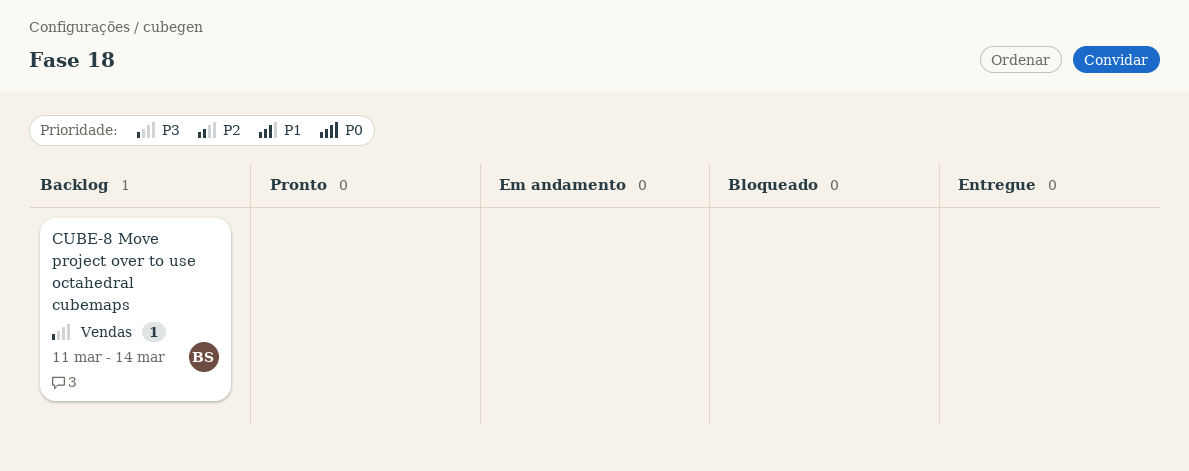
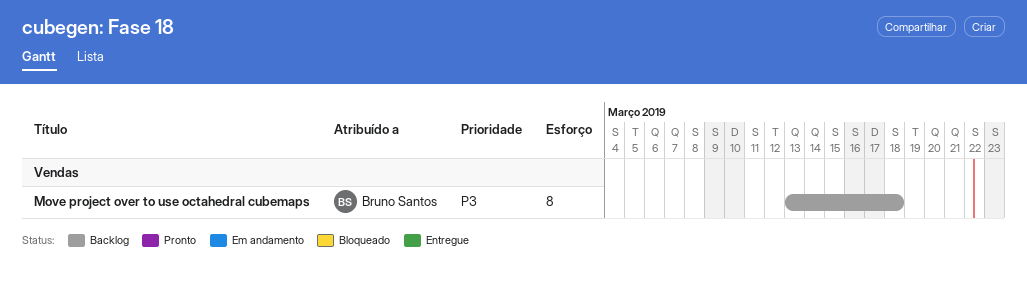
Move project over to use octahedral cubemaps, estimate: 1 -> 8
Move project over to use octahedral cubemaps, start: Mar 11 -> Mar 13
Move project over to use octahedral cubemaps, due: Mar 14 -> Mar 18

